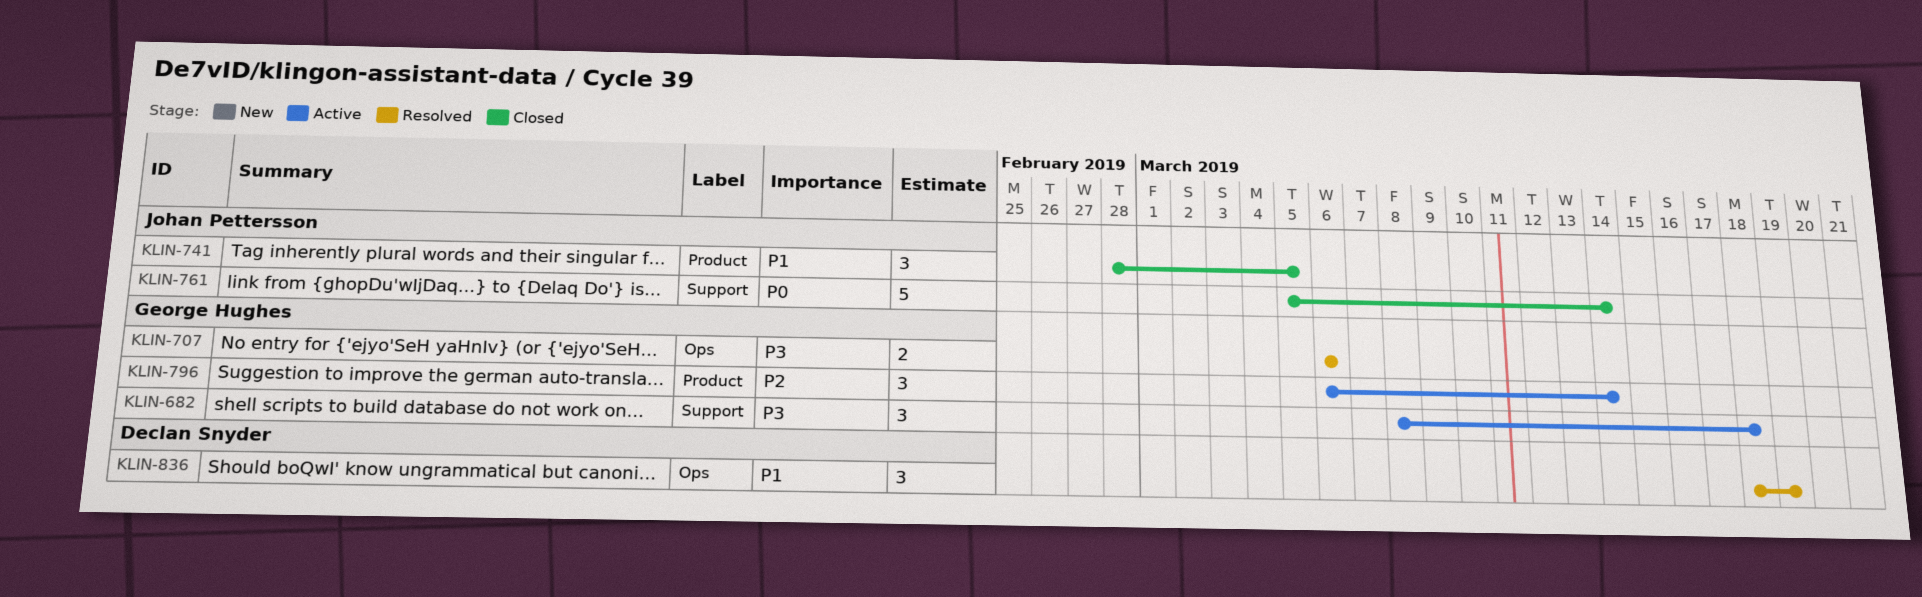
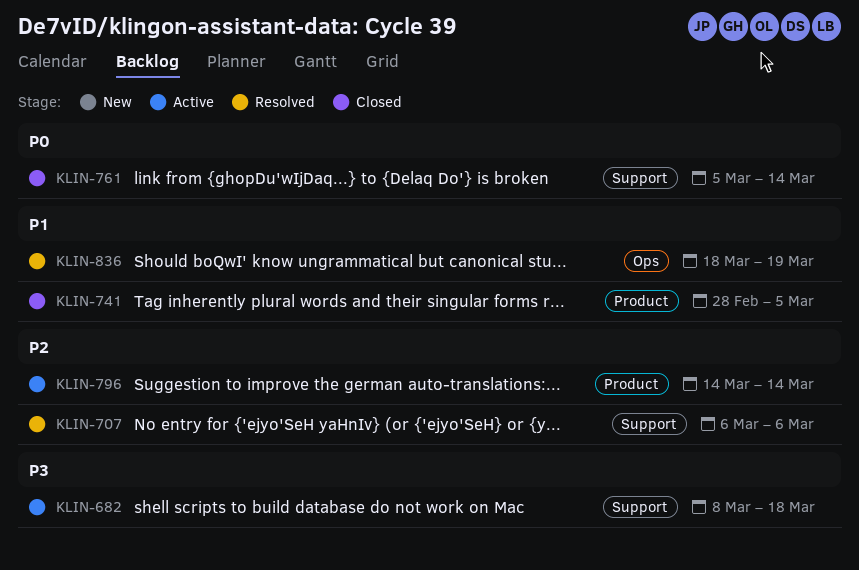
KLIN-707, priority: P3 -> P2
KLIN-707, label: Ops -> Support
KLIN-796, start: Mar 6 -> Mar 14

